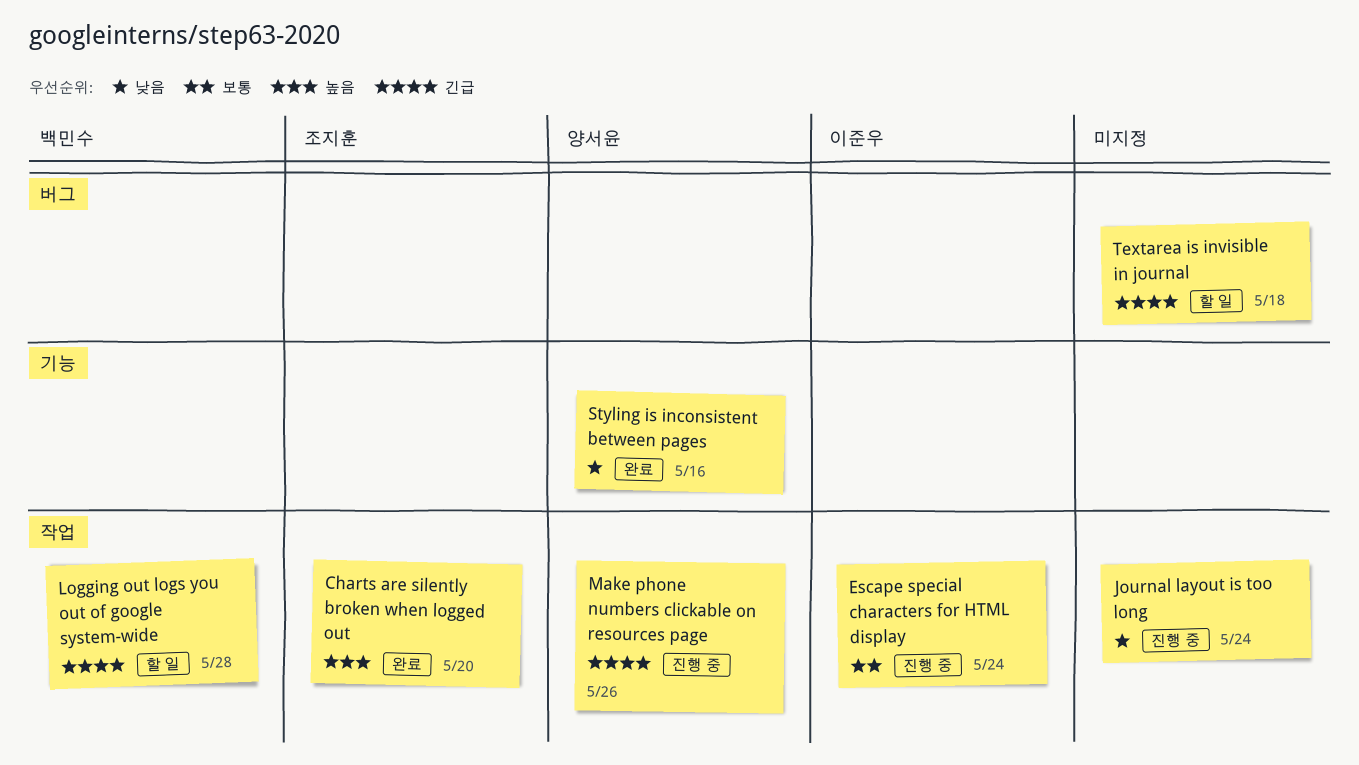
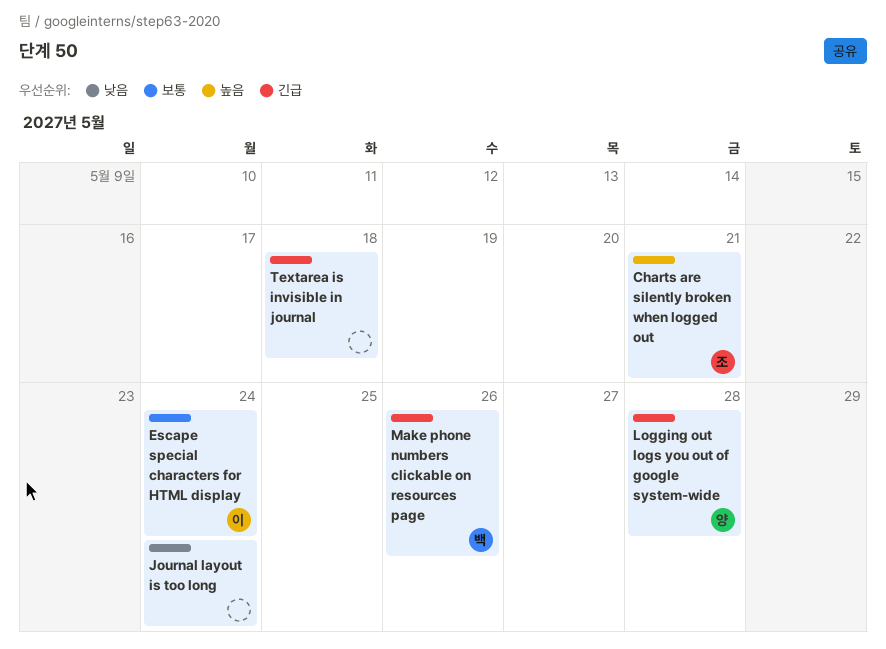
Charts are silently broken when logged out, due: May 20 -> May 21
Logging out logs you out of google system-wide, owner: 백민수 -> 양서윤
Make phone numbers clickable on resources page, owner: 양서윤 -> 백민수
Styling is inconsistent between pages: present -> none

